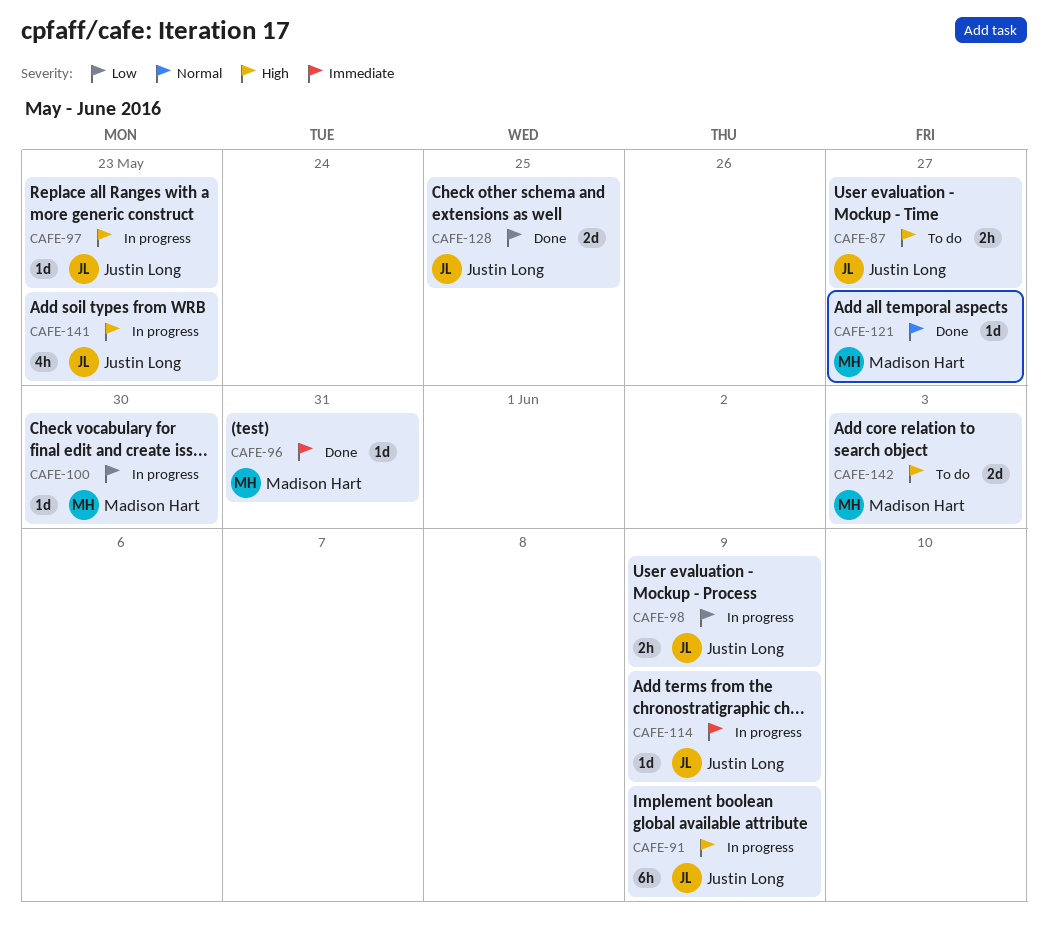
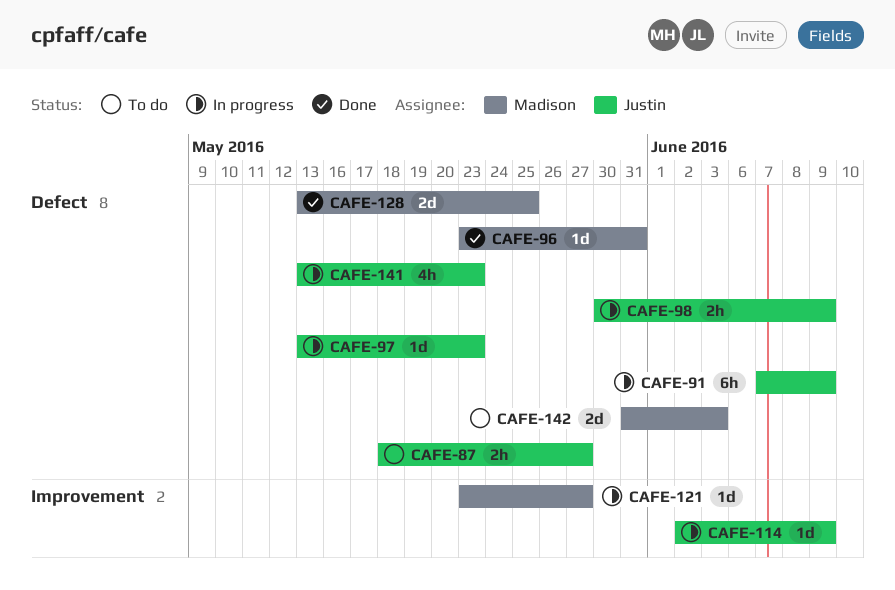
CAFE-100: present -> none
CAFE-121, status: Done -> In progress
CAFE-128, owner: Justin Long -> Madison Hart

